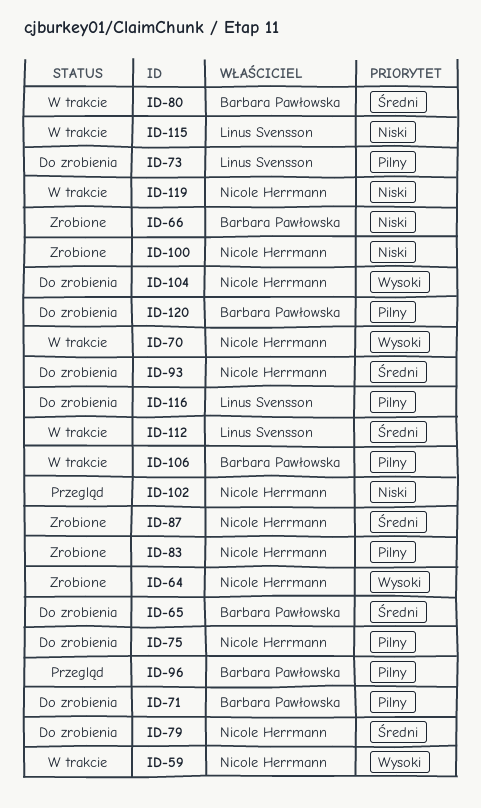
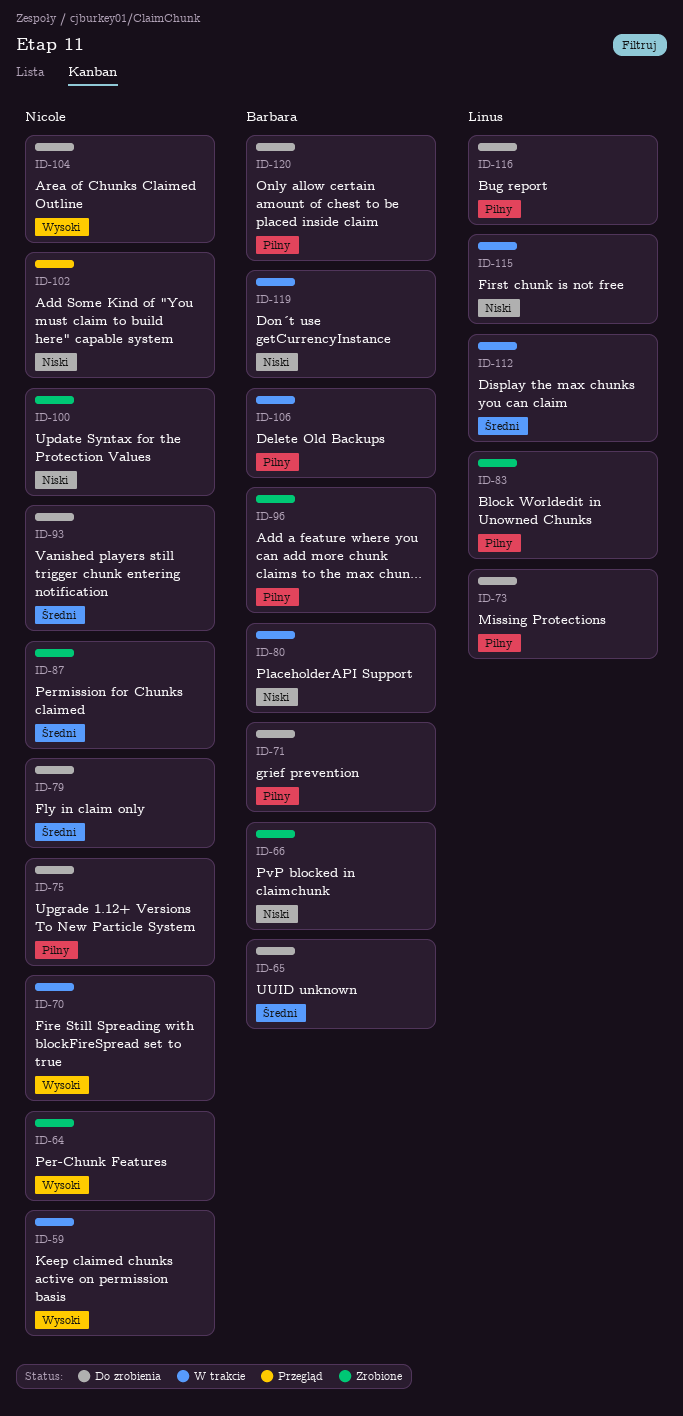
ID-80, priority: Średni -> Niski
ID-83, owner: Nicole Herrmann -> Linus Svensson
ID-96, status: Przegląd -> Zrobione
ID-119, owner: Nicole Herrmann -> Barbara Pawłowska

